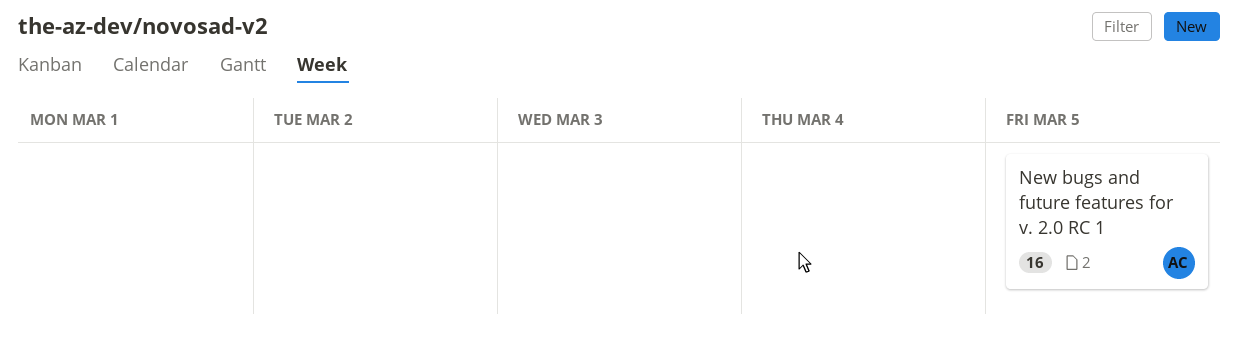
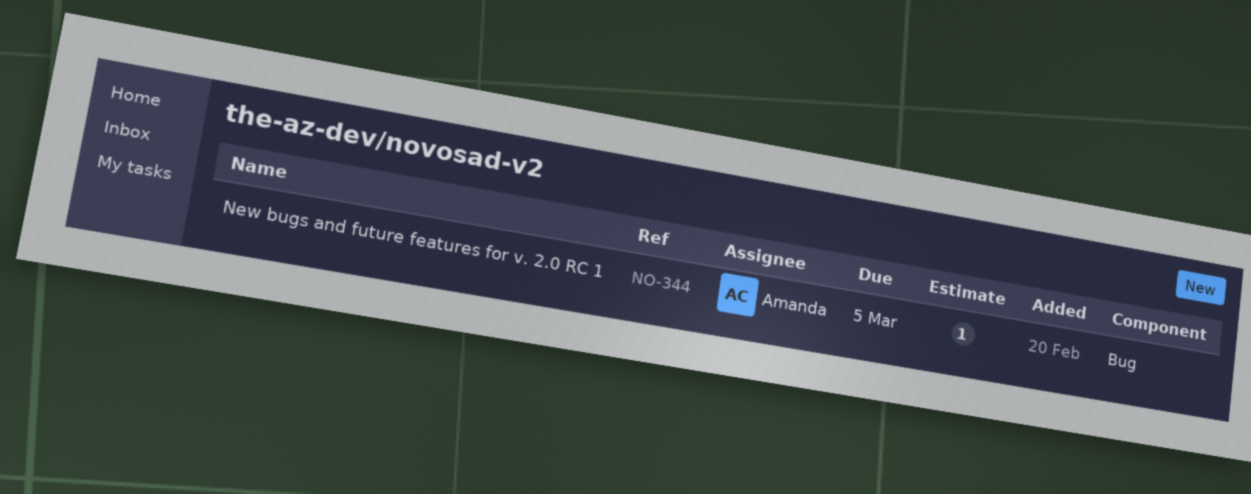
New bugs and future features for v. 2.0 RC 1, estimate: 16 -> 1

